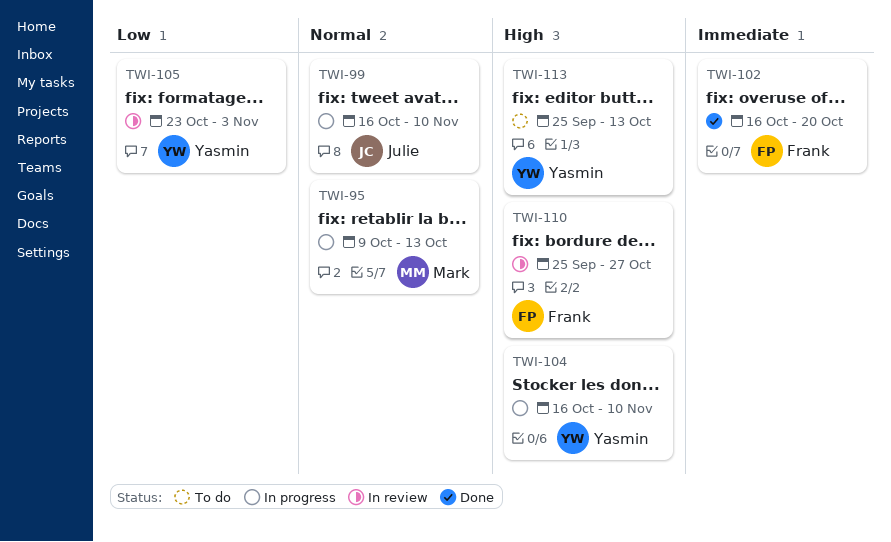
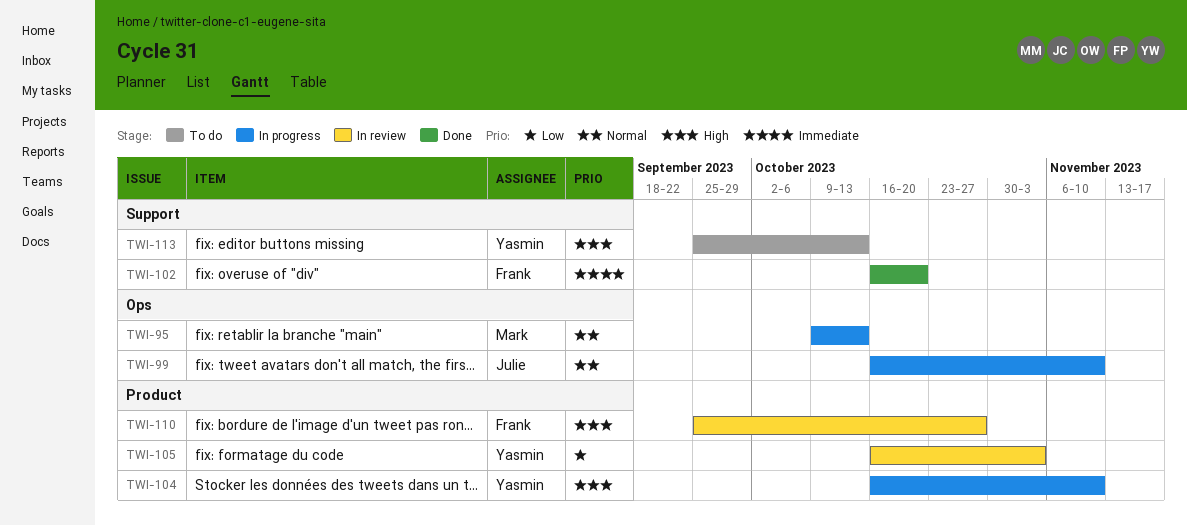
TWI-105, start: Oct 23 -> Oct 16

